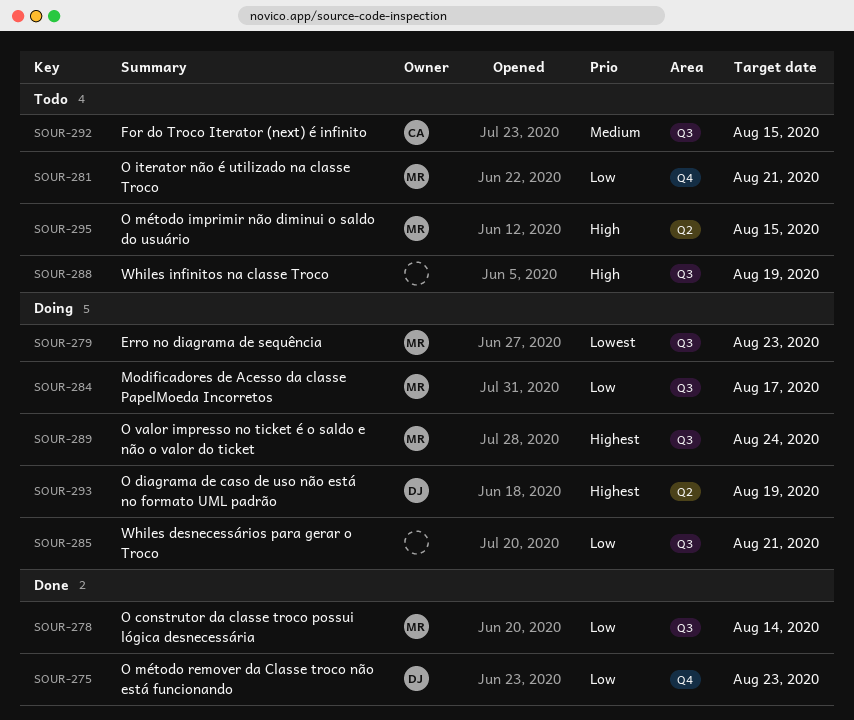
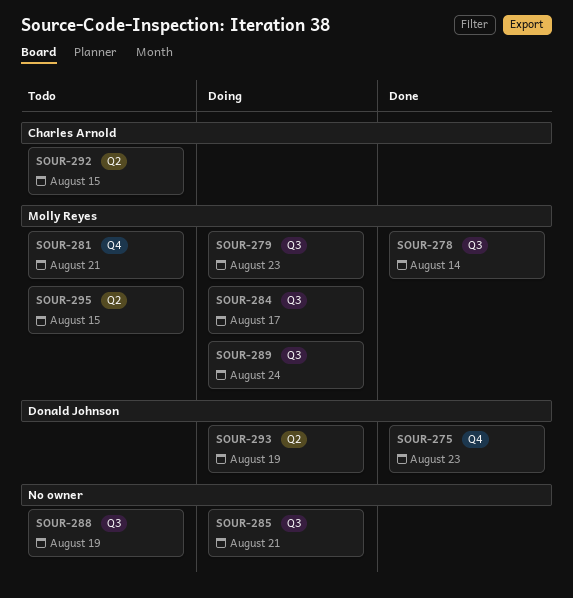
SOUR-292, label: Q3 -> Q2

